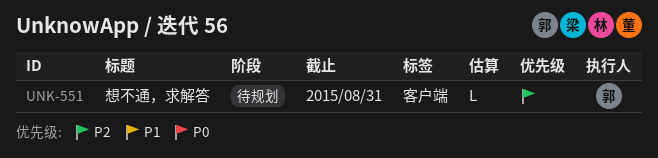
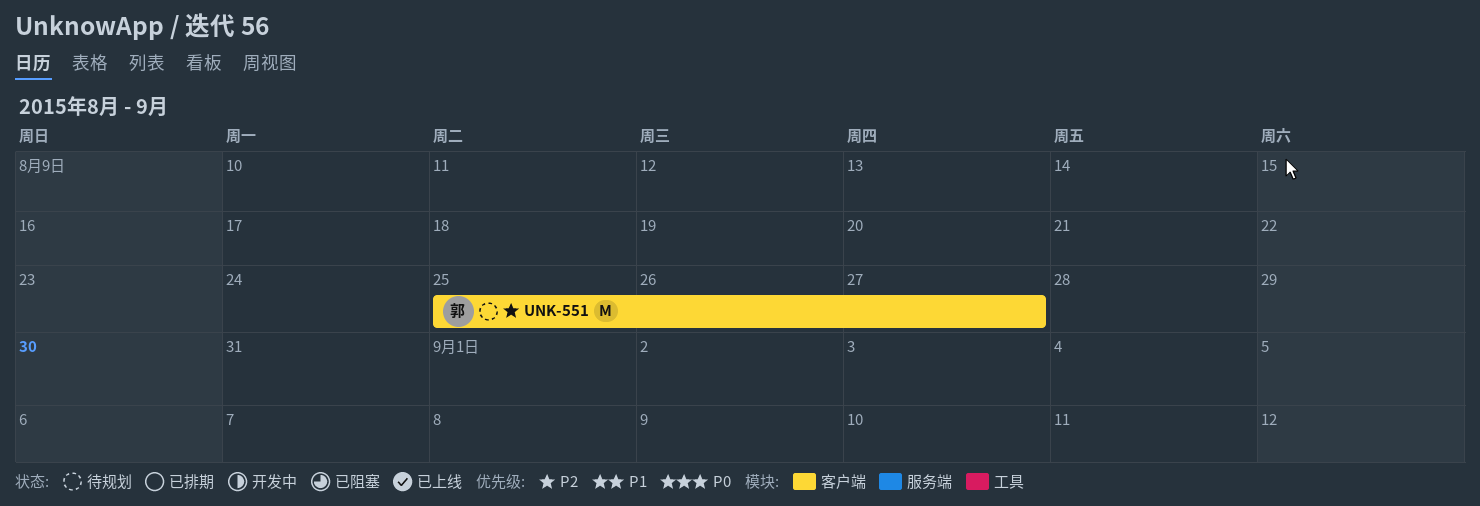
UNK-551, estimate: L -> M
UNK-551, due: Aug 31 -> Aug 27

